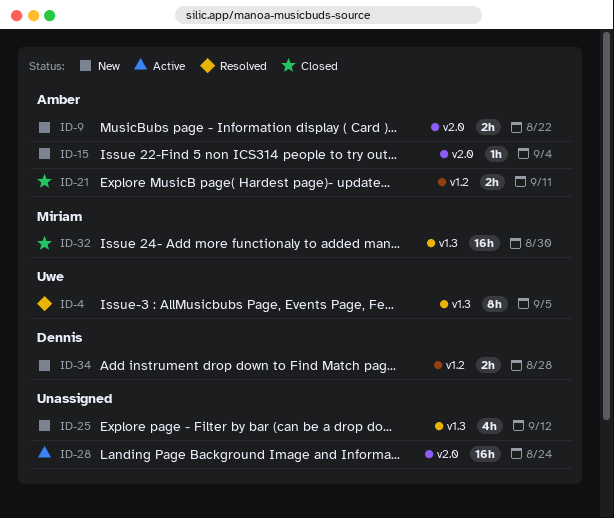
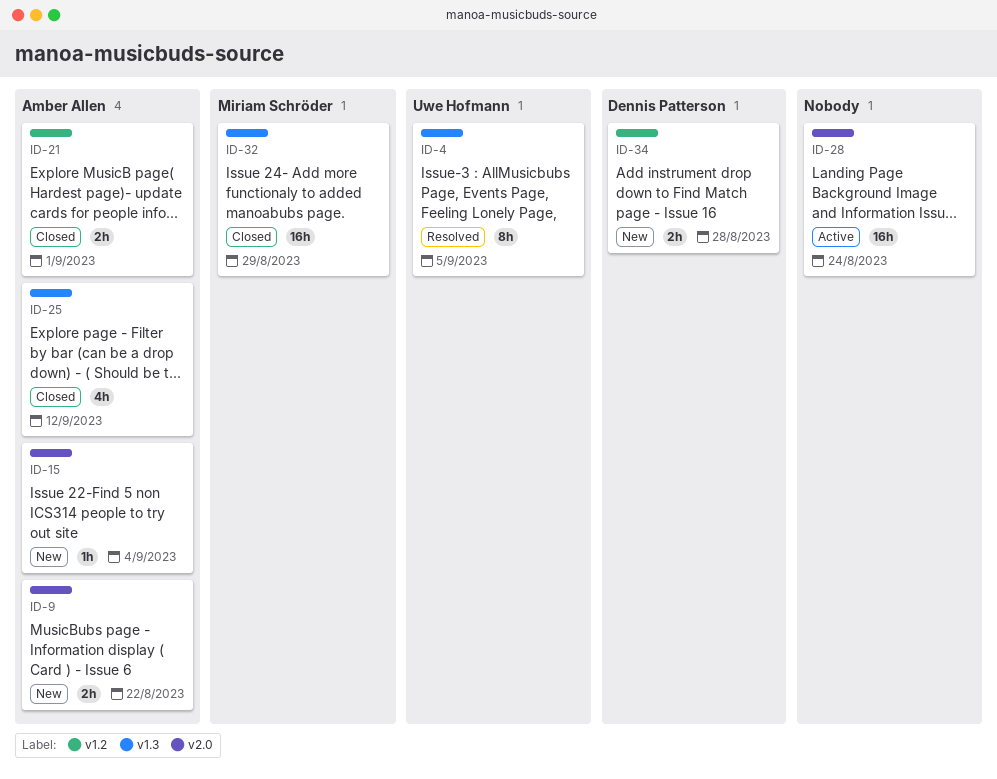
ID-21, due: Sep 11 -> Sep 1
ID-25, status: New -> Closed
ID-25, owner: none -> Amber Allen
ID-32, due: Aug 30 -> Aug 29

